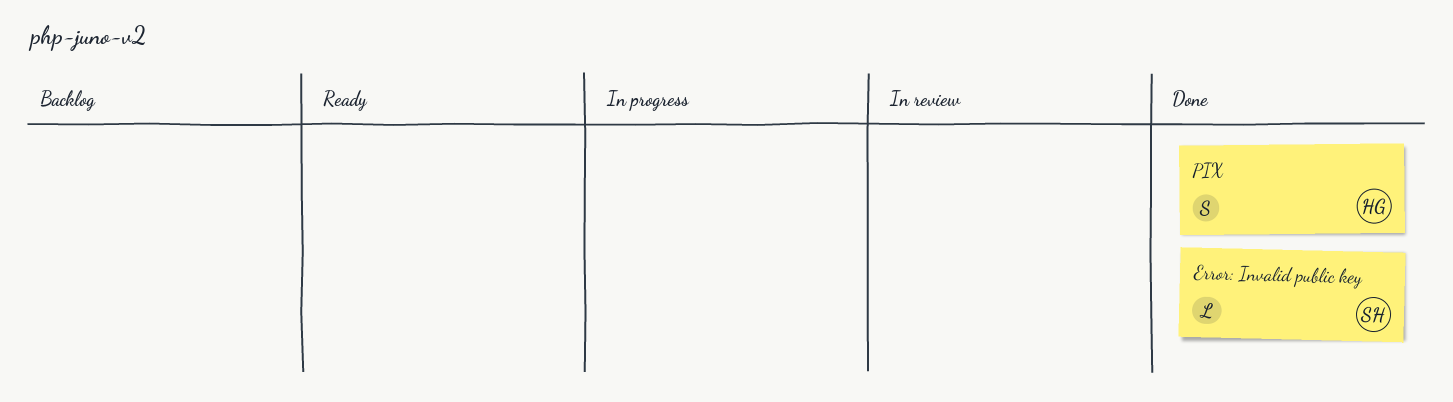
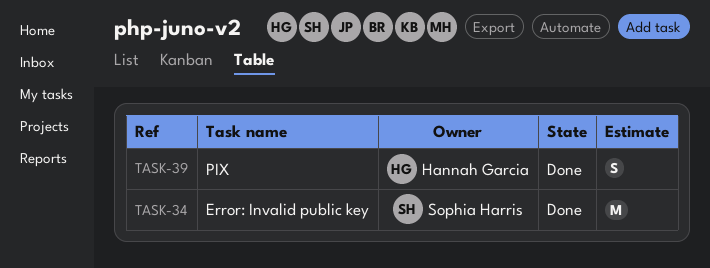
Error: Invalid public key, estimate: L -> M

